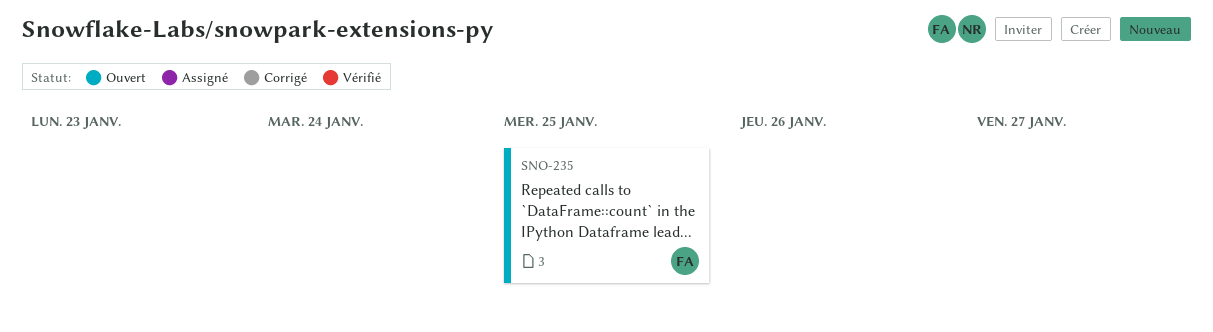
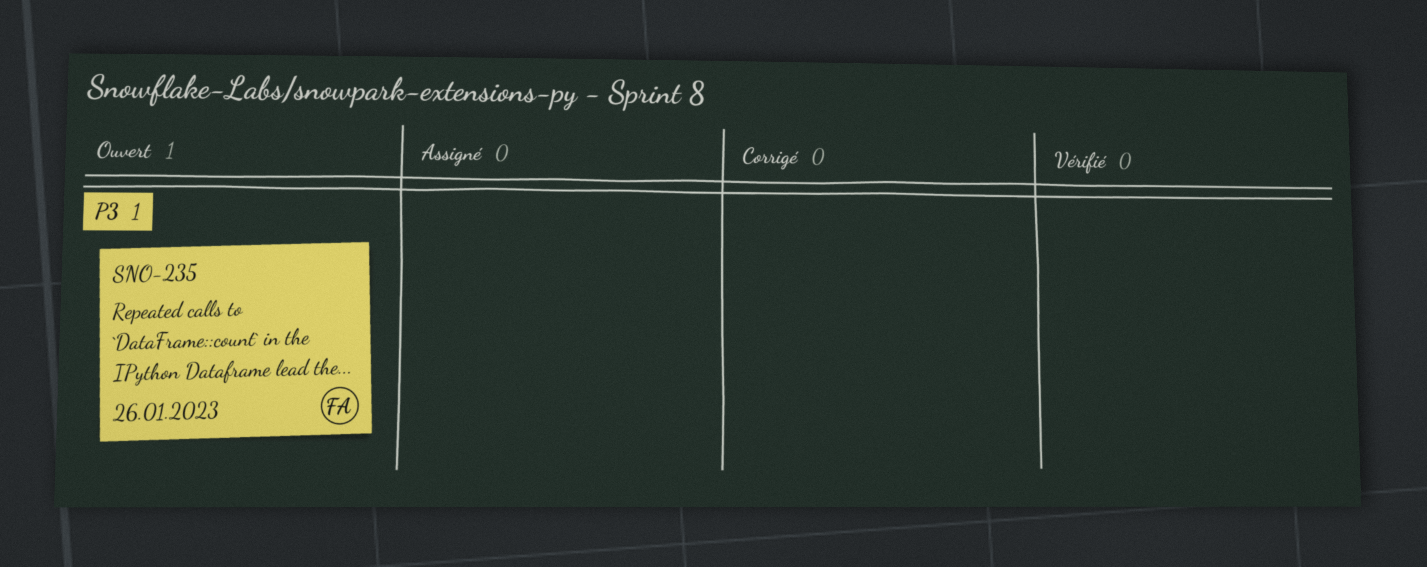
SNO-235, due: Jan 25 -> Jan 26

